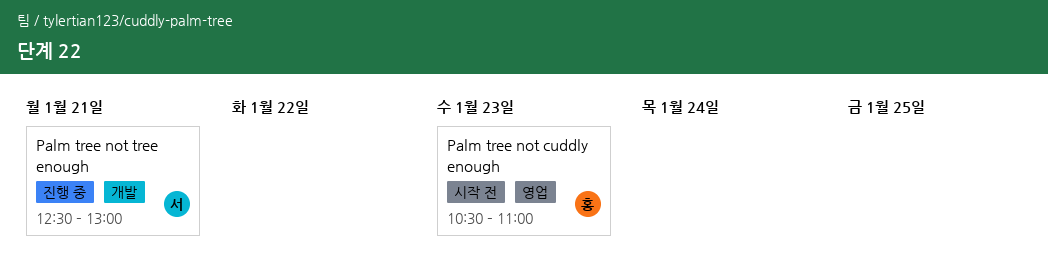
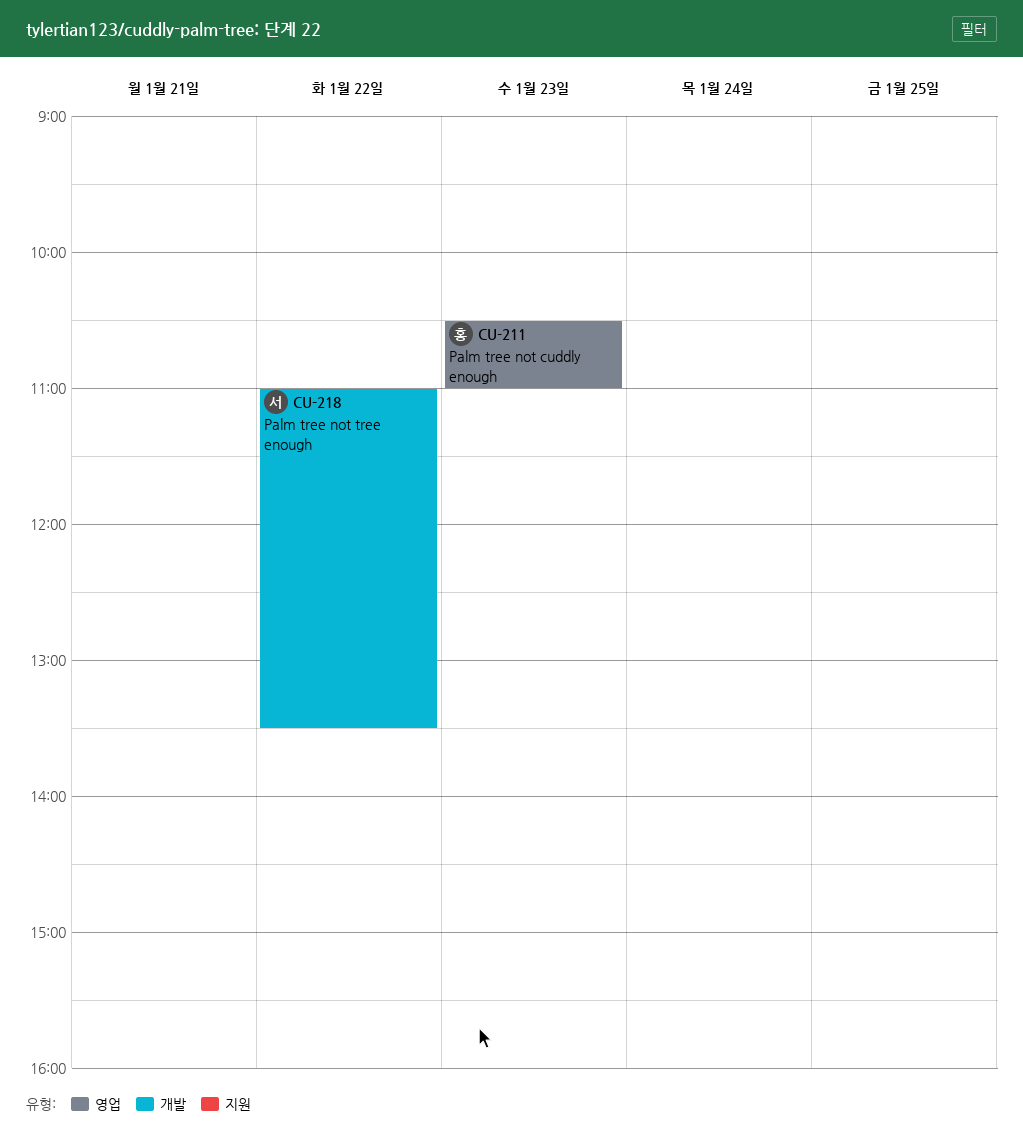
Palm tree not tree enough, day: Jan 21 -> Jan 22
Palm tree not tree enough, begins: 12:30 -> 11:00
Palm tree not tree enough, ends: 13:00 -> 13:30

